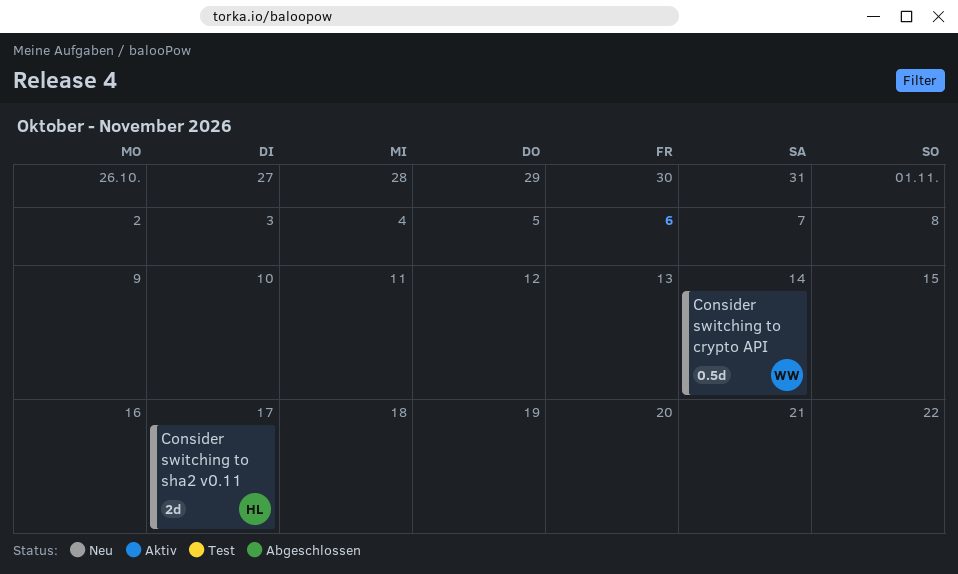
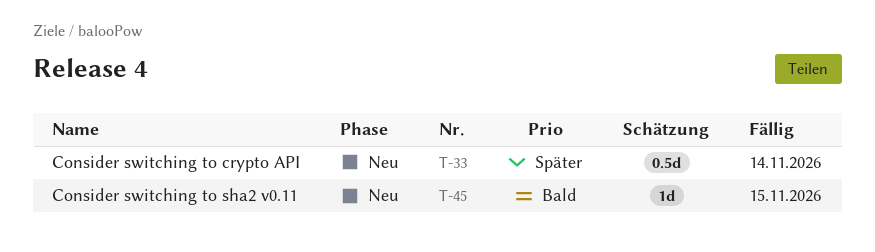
Consider switching to sha2 v0.11, estimate: 2d -> 1d
Consider switching to sha2 v0.11, due: Nov 17 -> Nov 15

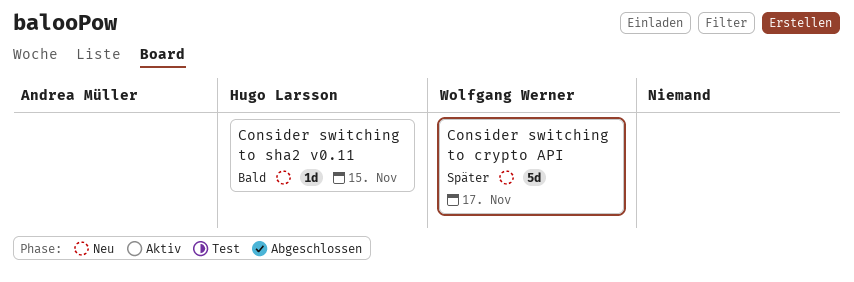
Consider switching to crypto API, estimate: 0.5d -> 5d
Consider switching to crypto API, due: Nov 14 -> Nov 17

